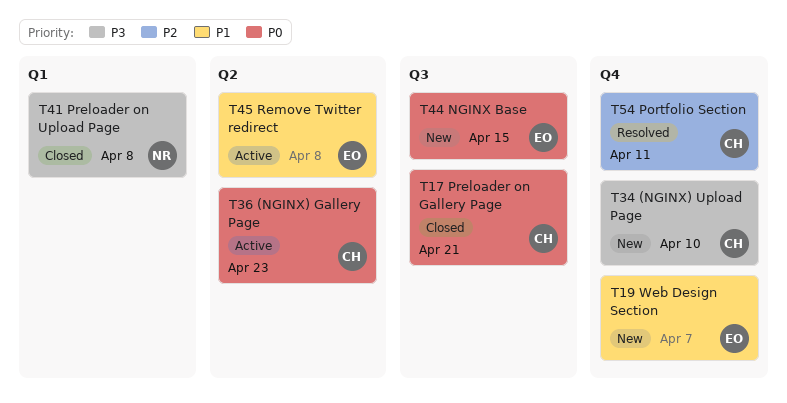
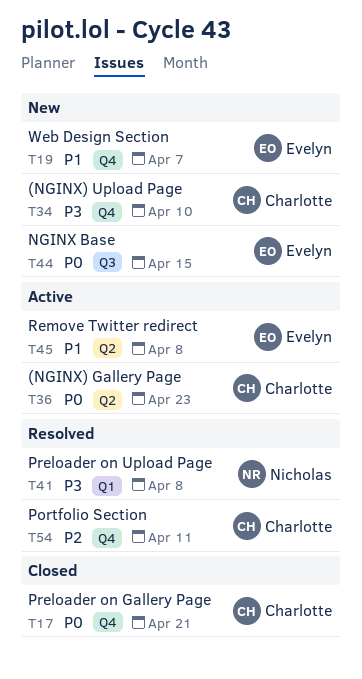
T17, label: Q3 -> Q4
T41, status: Closed -> Resolved

